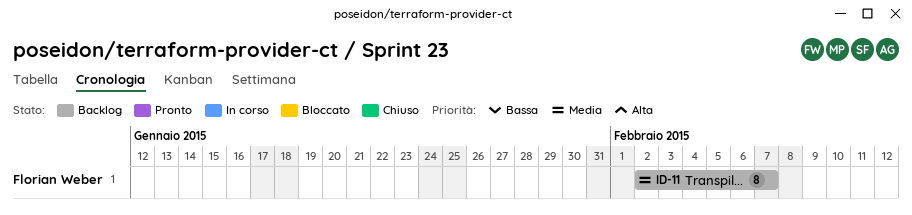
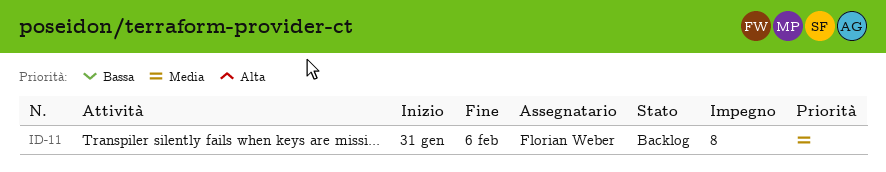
ID-11, start: Feb 2 -> Jan 31
ID-11, due: Feb 7 -> Feb 6

